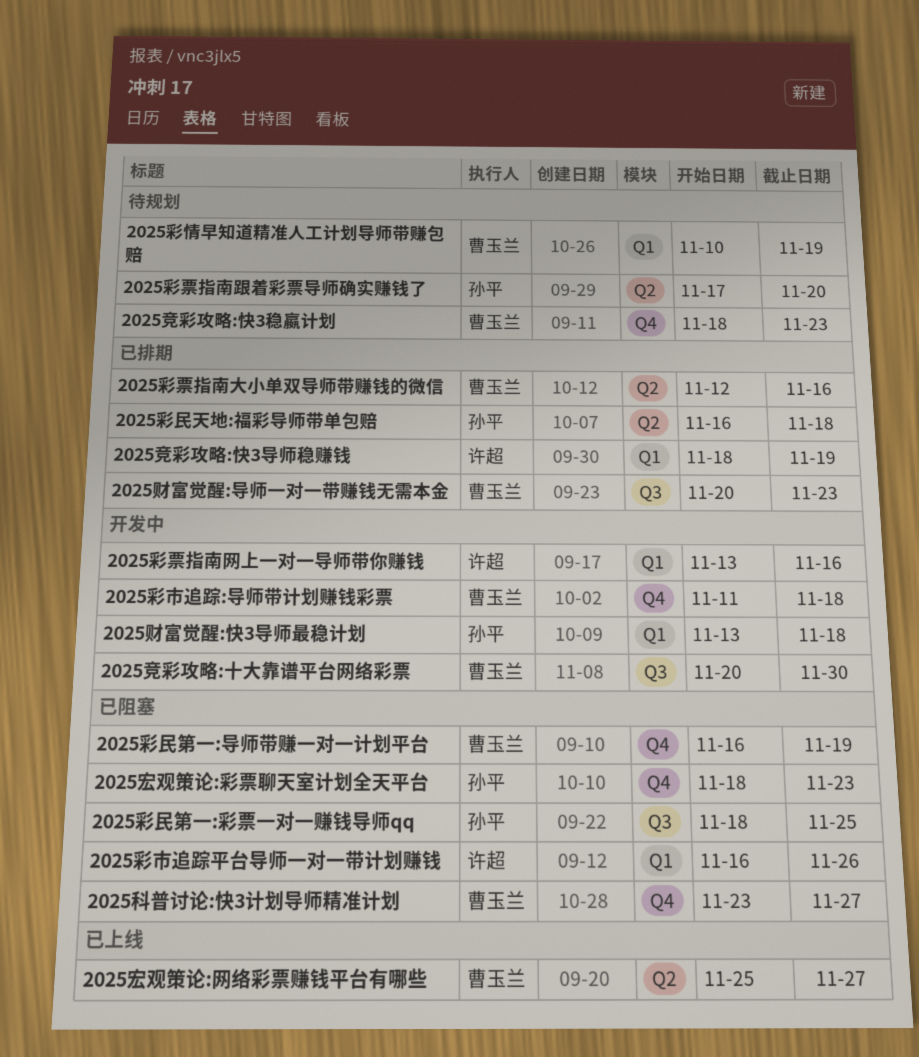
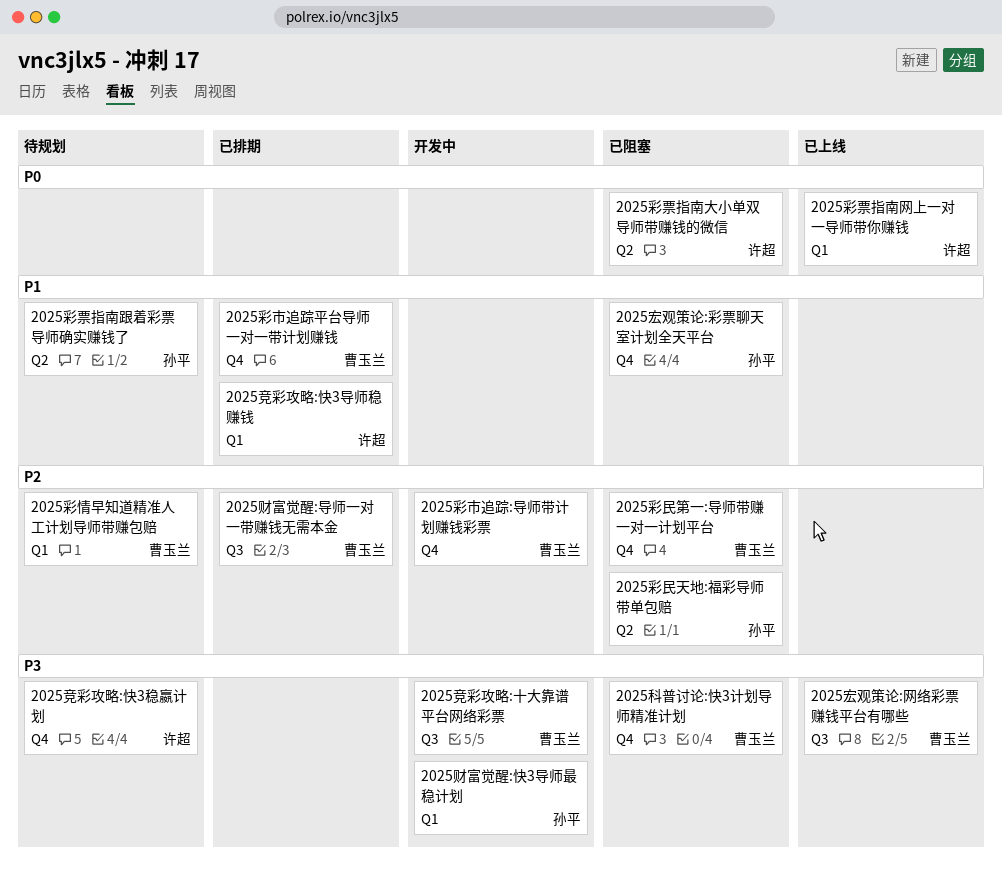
2025宏观策论:网络彩票赚钱平台有哪些, label: Q2 -> Q3
2025彩市追踪平台导师一对一带计划赚钱, status: 已阻塞 -> 已排期
2025彩市追踪平台导师一对一带计划赚钱, owner: 许超 -> 曹玉兰
2025彩市追踪平台导师一对一带计划赚钱, label: Q1 -> Q4
2025彩民天地:福彩导师带单包赔, status: 已排期 -> 已阻塞
2025彩民第一:彩票一对一赚钱导师qq: present -> none
2025彩票指南大小单双导师带赚钱的微信, status: 已排期 -> 已阻塞
2025彩票指南大小单双导师带赚钱的微信, owner: 曹玉兰 -> 许超
2025彩票指南网上一对一导师带你赚钱, status: 开发中 -> 已上线
2025竞彩攻略:快3稳嬴计划, owner: 曹玉兰 -> 许超

